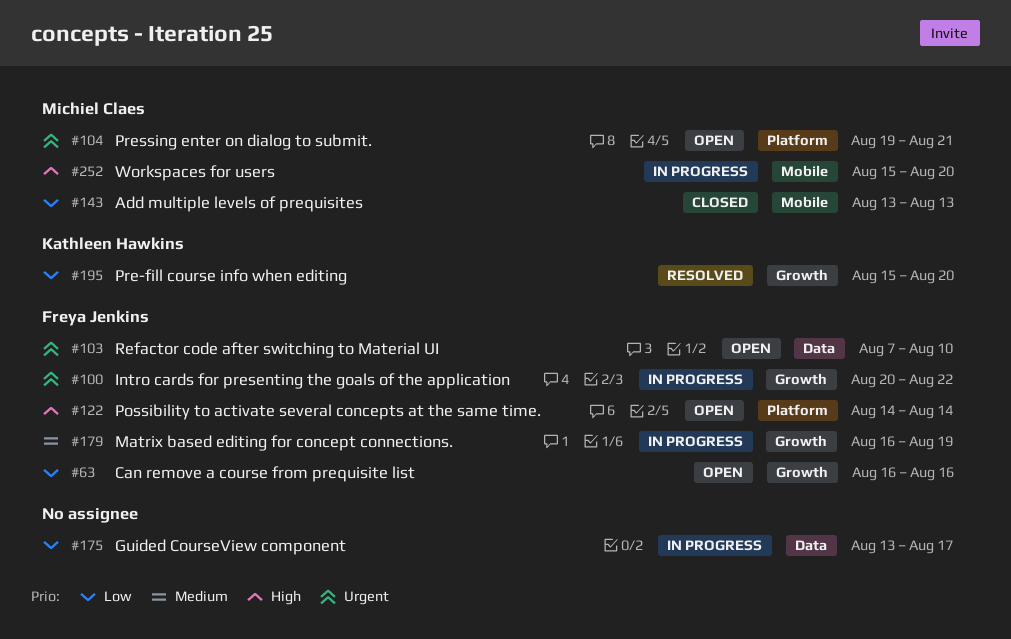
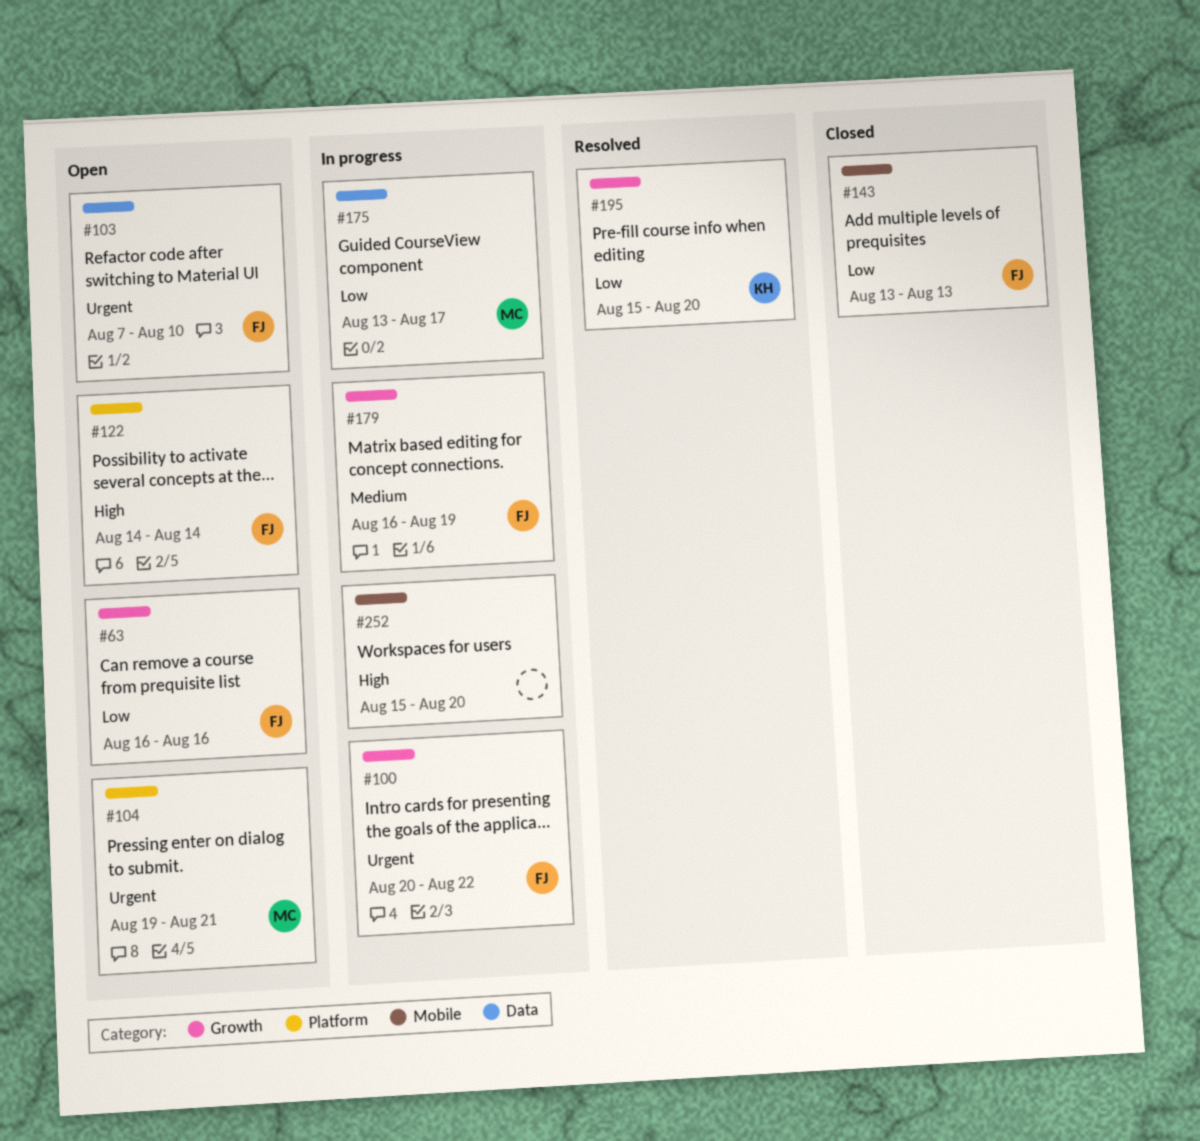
#143, owner: Michiel Claes -> Freya Jenkins
#175, owner: none -> Michiel Claes
#252, owner: Michiel Claes -> none

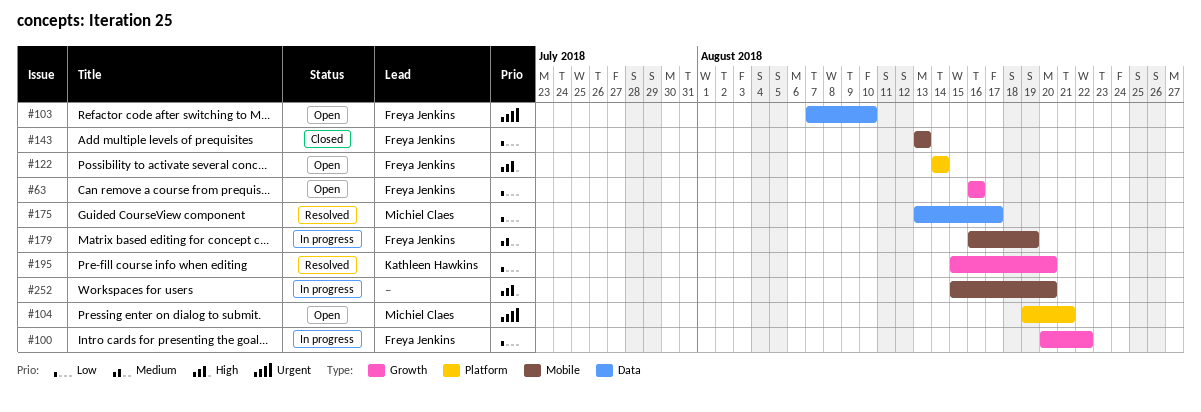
#100, priority: Urgent -> Low
#175, status: In progress -> Resolved
#179, label: Growth -> Mobile

